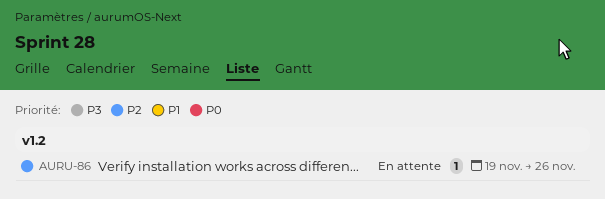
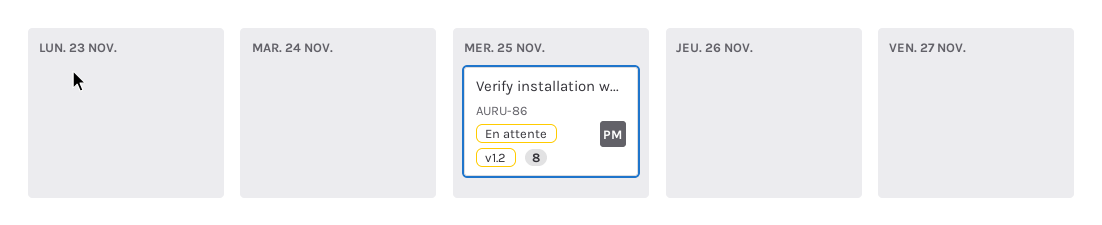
AURU-86, estimate: 1 -> 8
AURU-86, due: Nov 26 -> Nov 25

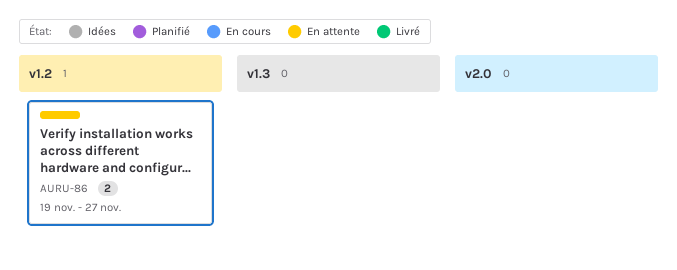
AURU-86, estimate: 8 -> 2
AURU-86, due: Nov 25 -> Nov 27

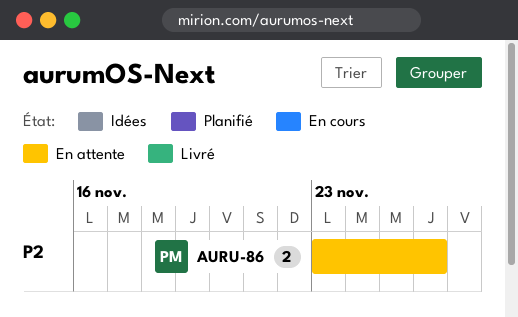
AURU-86, start: Nov 19 -> Nov 23
AURU-86, due: Nov 27 -> Nov 26

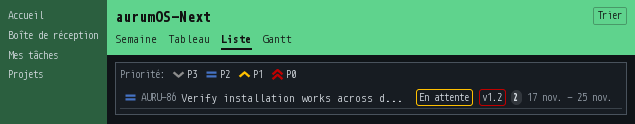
AURU-86, start: Nov 23 -> Nov 17
AURU-86, due: Nov 26 -> Nov 25

